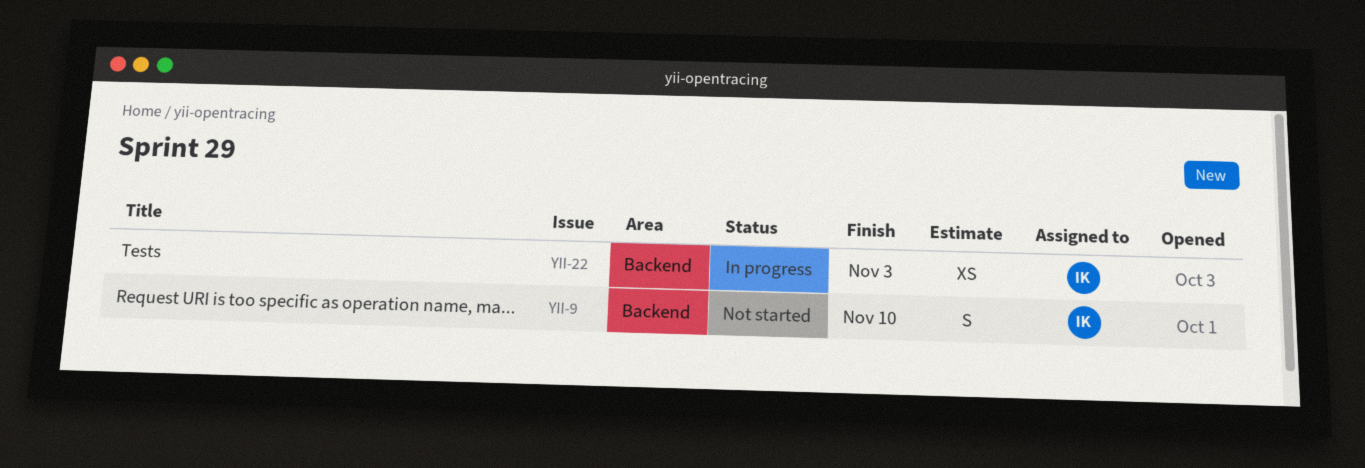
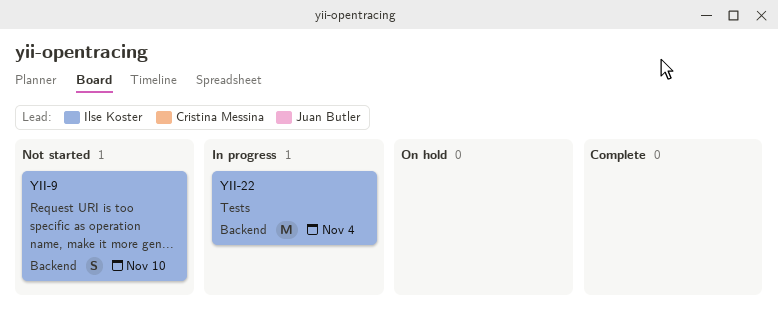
YII-22, estimate: XS -> M
YII-22, due: Nov 3 -> Nov 4

